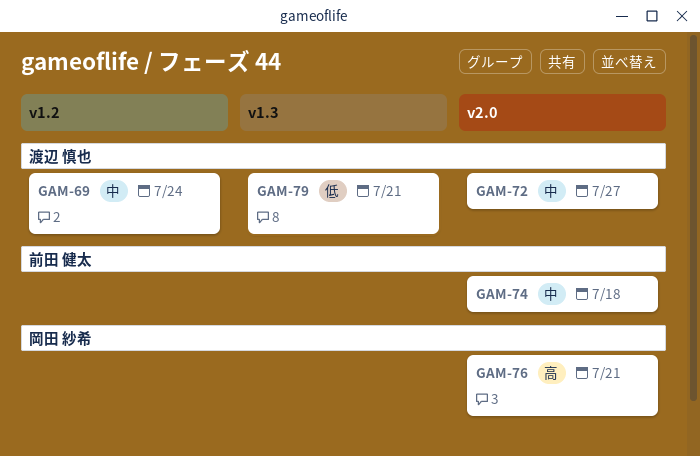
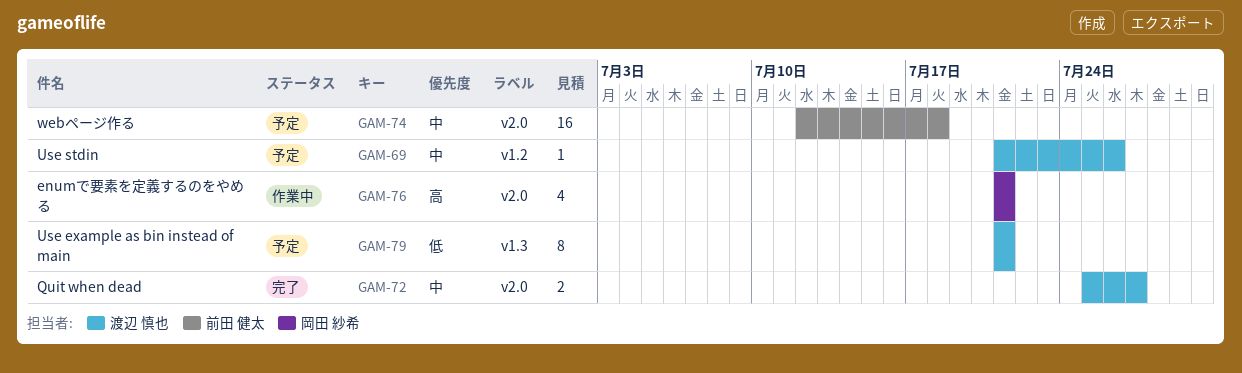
GAM-69, due: Jul 24 -> Jul 26

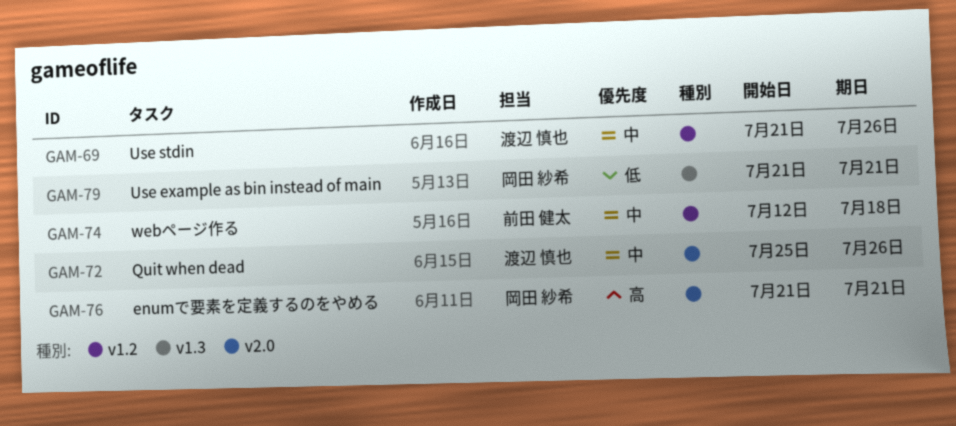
GAM-72, due: Jul 27 -> Jul 26
GAM-74, label: v2.0 -> v1.2
GAM-79, owner: 渡辺 慎也 -> 岡田 紗希

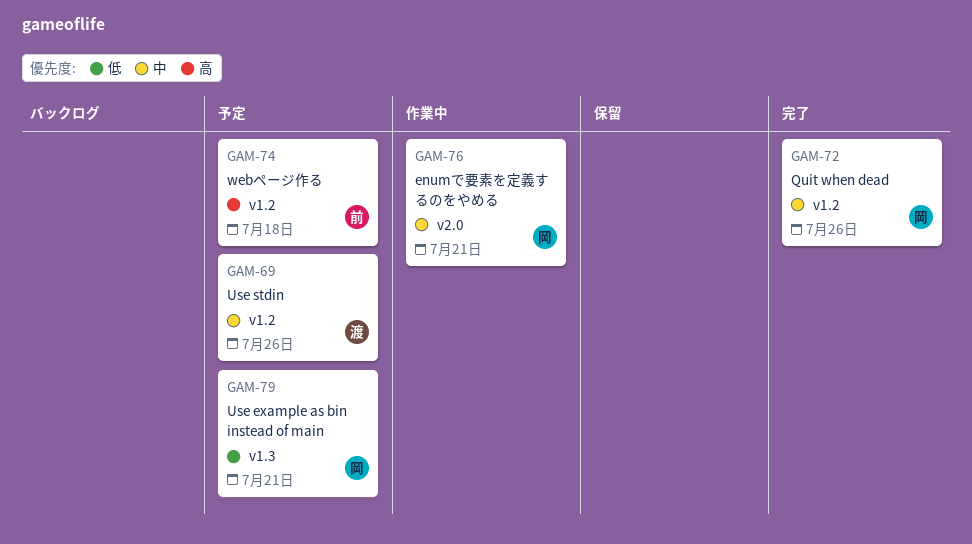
GAM-72, owner: 渡辺 慎也 -> 岡田 紗希
GAM-72, label: v2.0 -> v1.2
GAM-74, priority: 中 -> 高
GAM-76, priority: 高 -> 中

